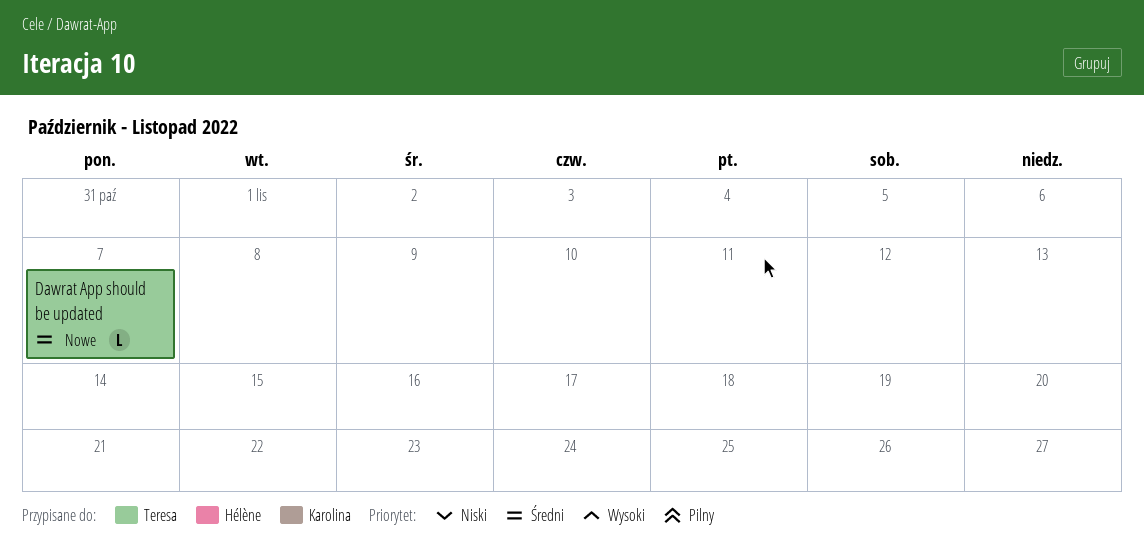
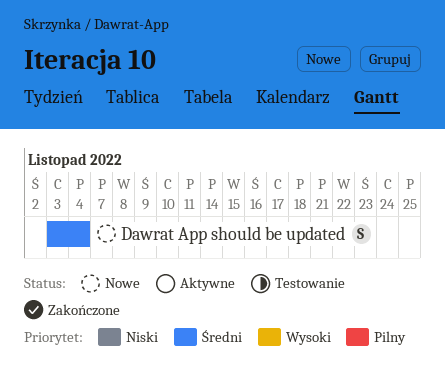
Dawrat App should be updated, estimate: L -> S
Dawrat App should be updated, due: Nov 7 -> Nov 4

